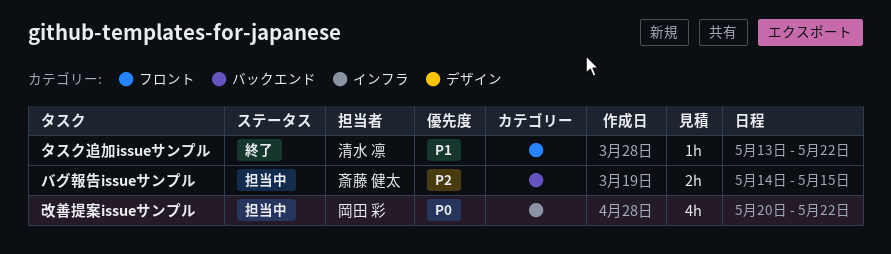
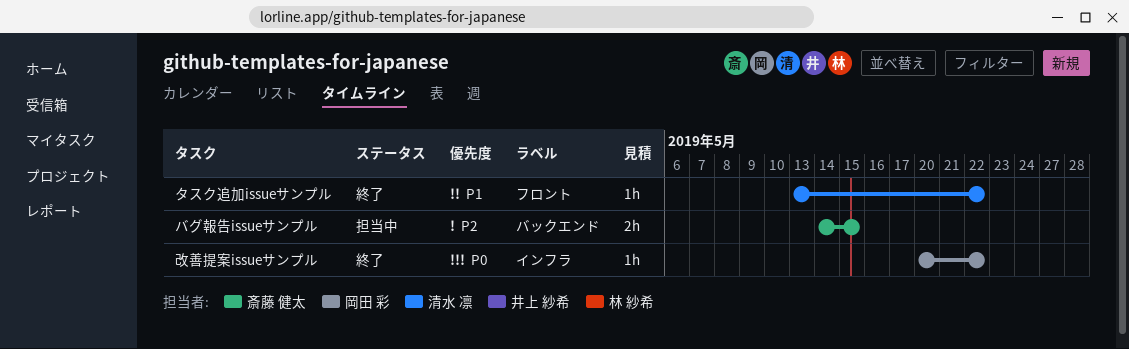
改善提案issueサンプル, status: 担当中 -> 終了
改善提案issueサンプル, estimate: 4h -> 1h

